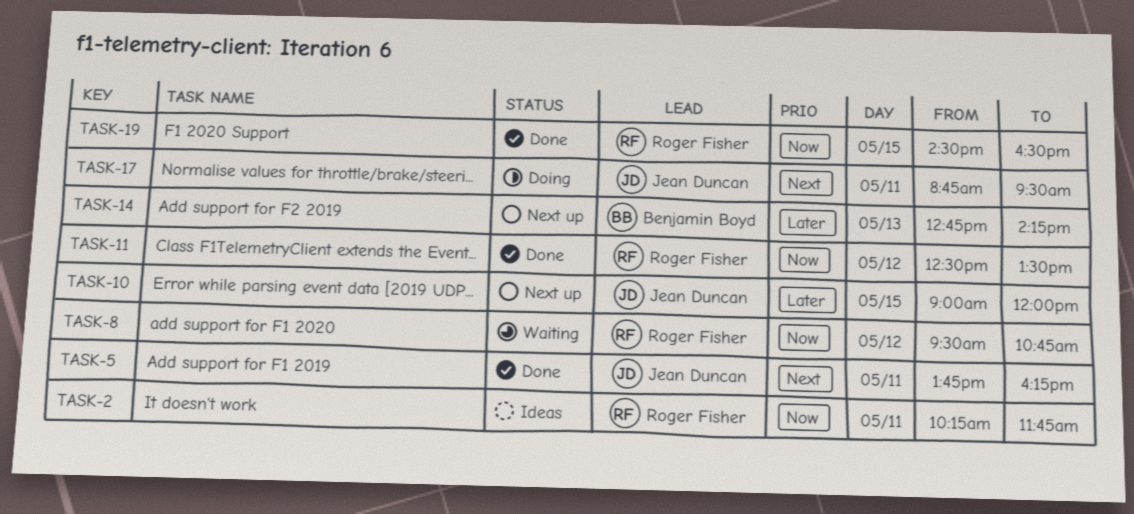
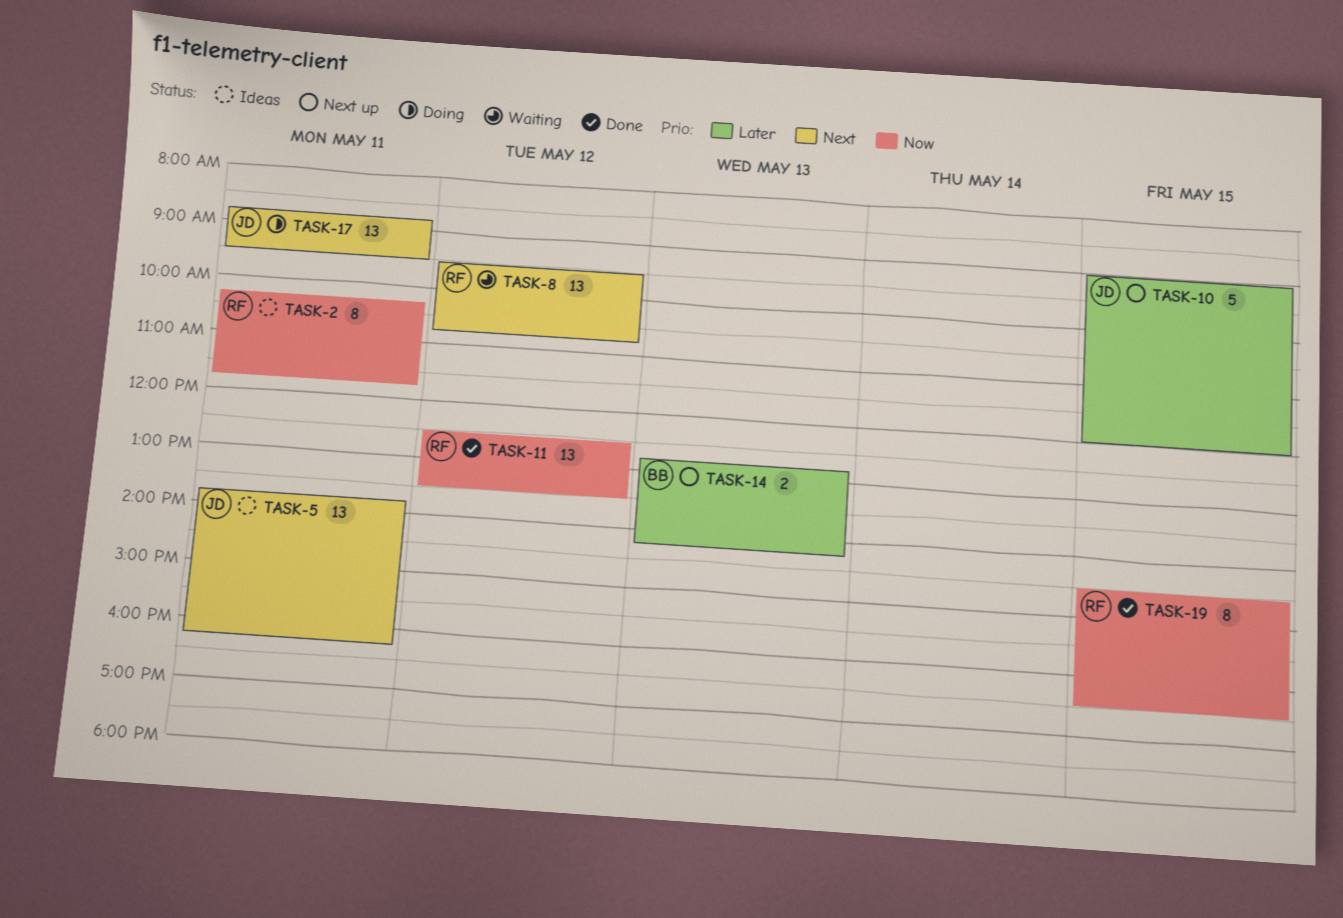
TASK-5, status: Done -> Ideas
TASK-8, priority: Now -> Next

